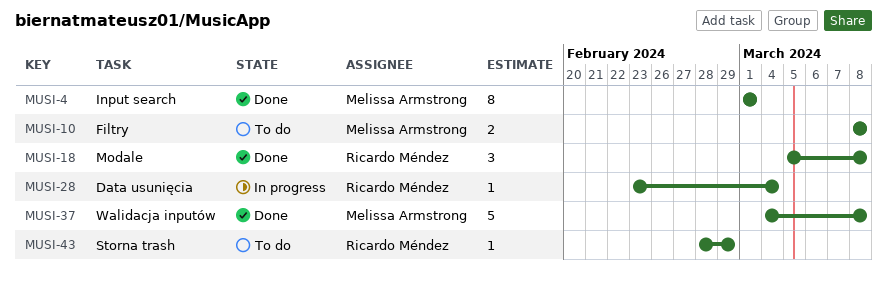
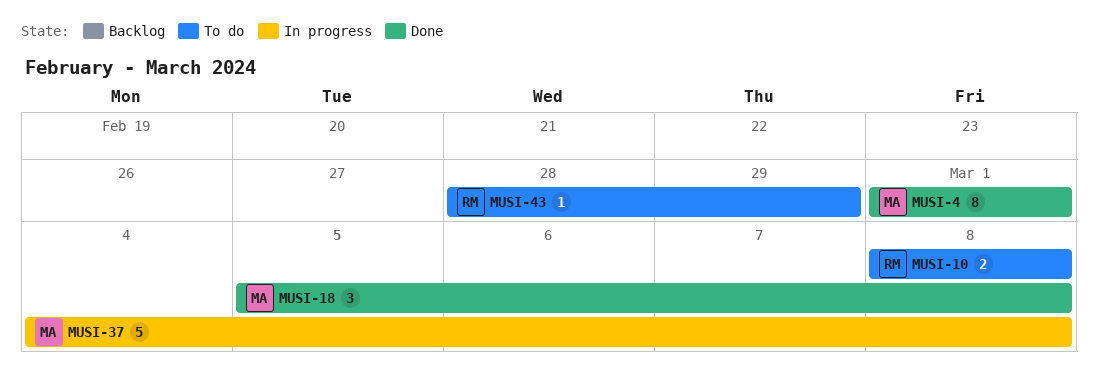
MUSI-10, owner: Melissa Armstrong -> Ricardo Méndez
MUSI-18, owner: Ricardo Méndez -> Melissa Armstrong
MUSI-28: present -> none
MUSI-37, status: Done -> In progress

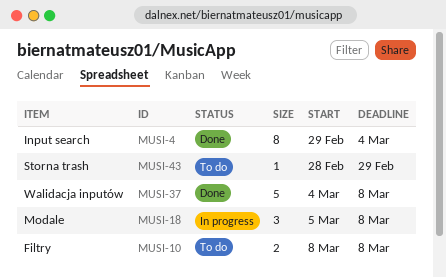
MUSI-4, start: Mar 1 -> Feb 29
MUSI-4, due: Mar 1 -> Mar 4
MUSI-18, status: Done -> In progress
MUSI-37, status: In progress -> Done

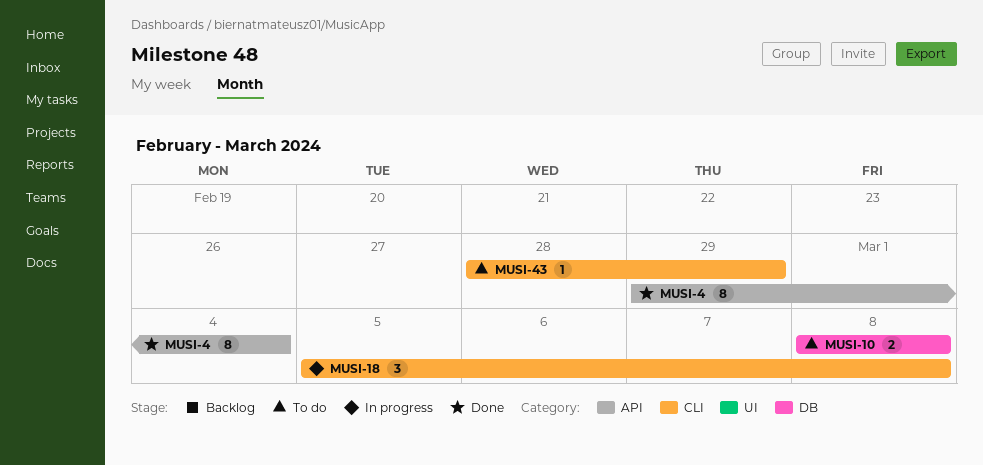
MUSI-37: present -> none

